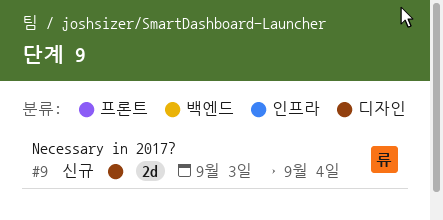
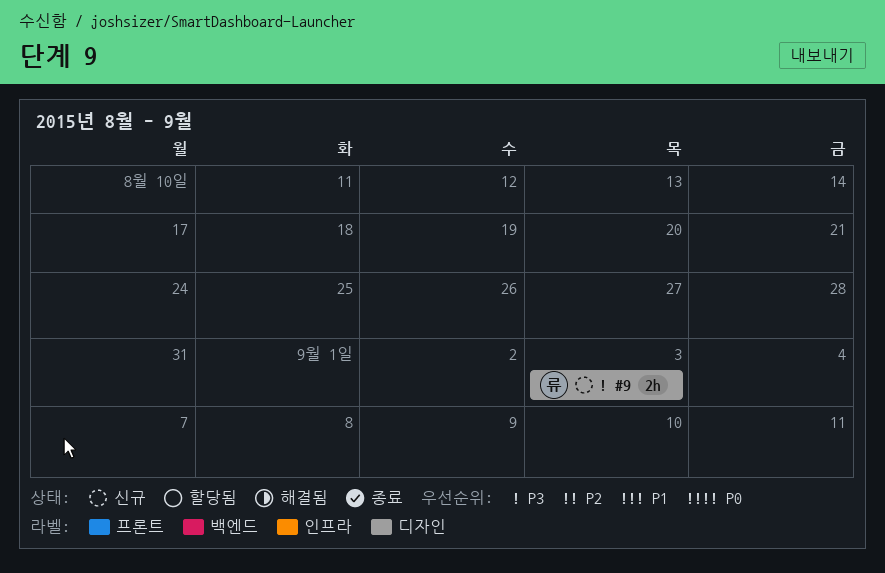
#9, estimate: 2d -> 2h
#9, due: Sep 4 -> Sep 3

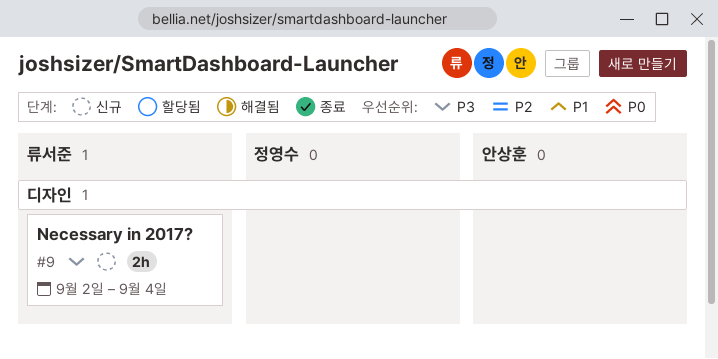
#9, start: Sep 3 -> Sep 2
#9, due: Sep 3 -> Sep 4

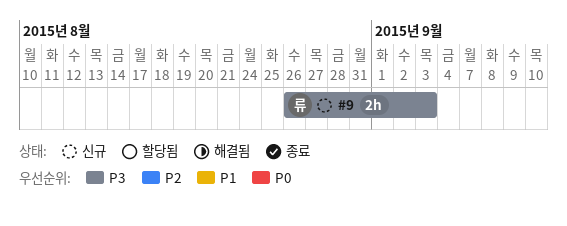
#9, start: Sep 2 -> Aug 26
#9, due: Sep 4 -> Sep 3

